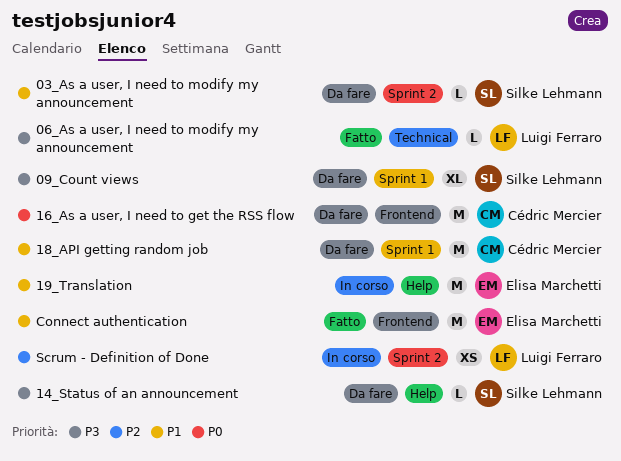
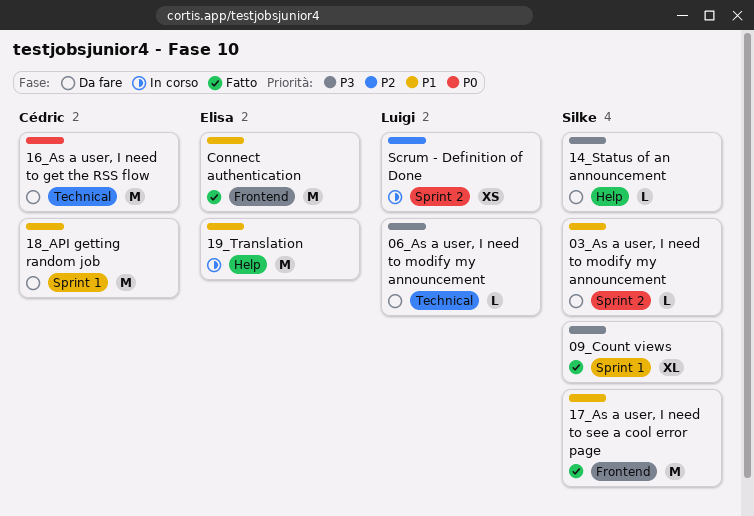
06_As a user, I need to modify my announcement, status: Fatto -> Da fare
09_Count views, status: Da fare -> Fatto
16_As a user, I need to get the RSS flow, label: Frontend -> Technical
17_As a user, I need to see a cool error page: none -> present

